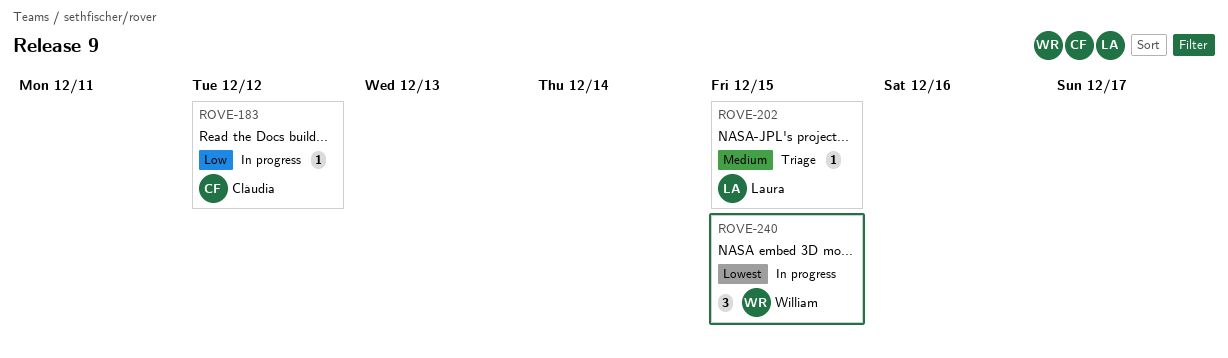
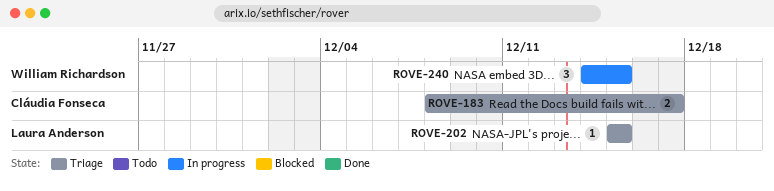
ROVE-183, status: In progress -> Triage
ROVE-183, estimate: 1 -> 2
ROVE-183, due: Dec 12 -> Dec 17

